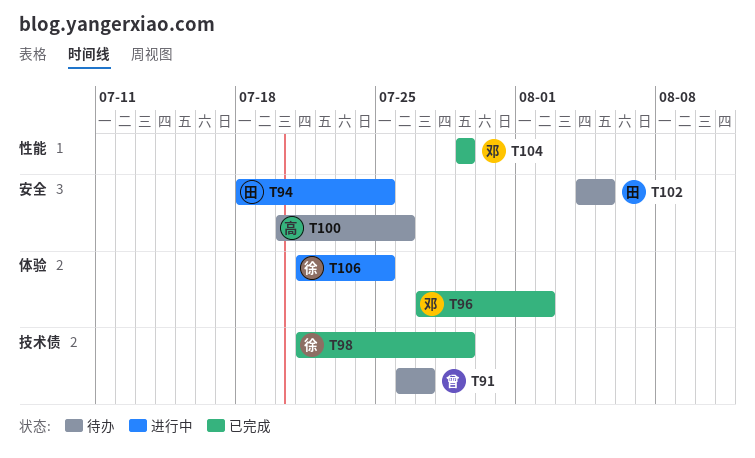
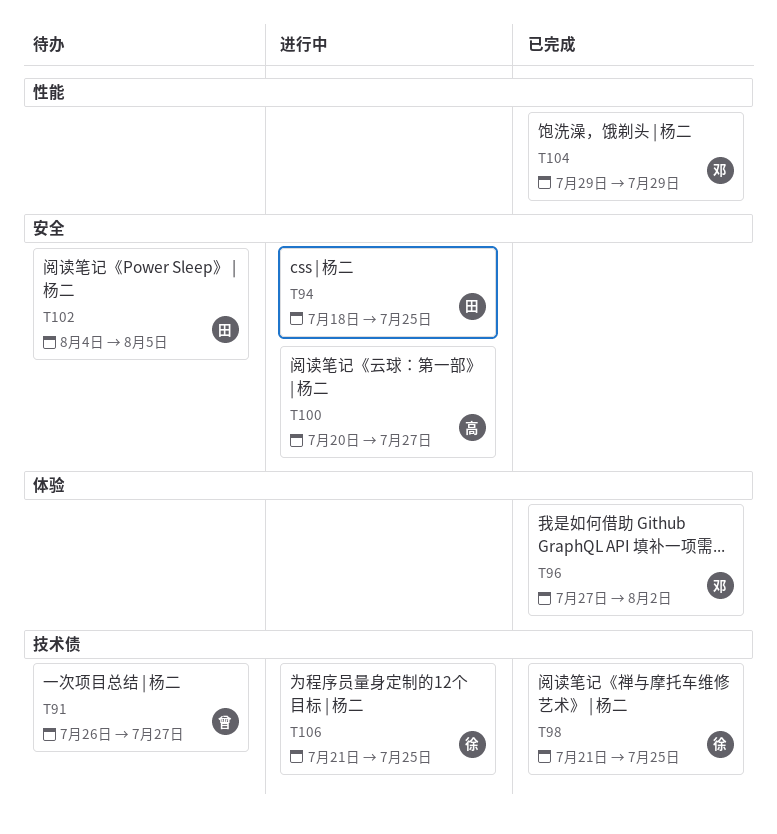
T98, due: Jul 29 -> Jul 25
T100, status: 待办 -> 进行中
T100, due: Jul 26 -> Jul 27
T106, label: 体验 -> 技术债

